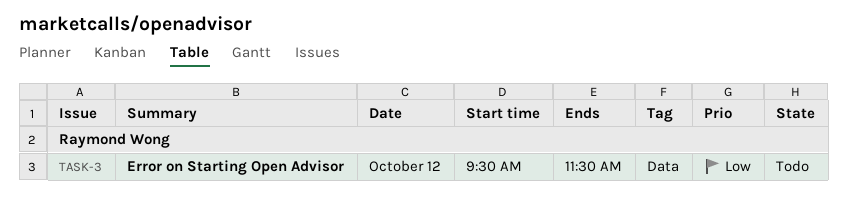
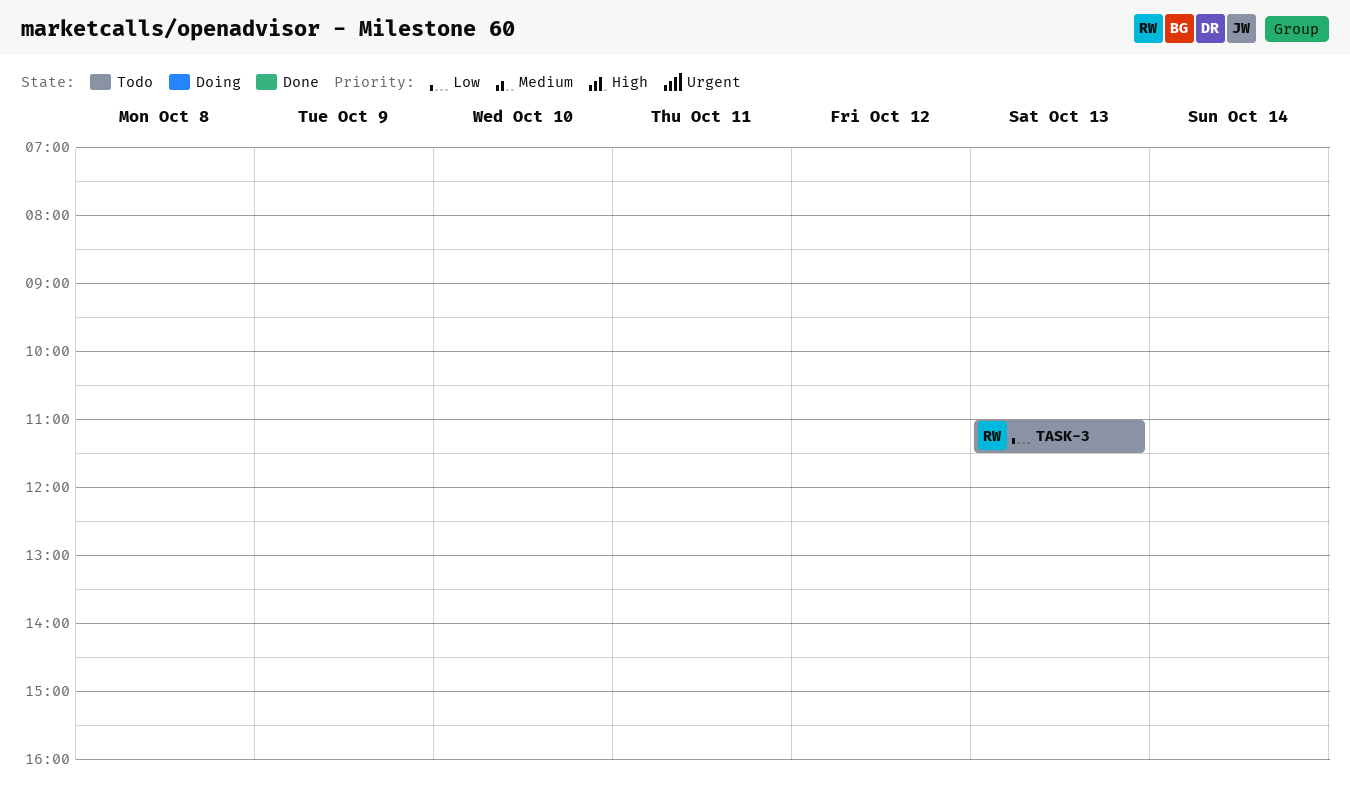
TASK-3, day: Oct 12 -> Oct 13
TASK-3, begins: 09:30 -> 11:00

